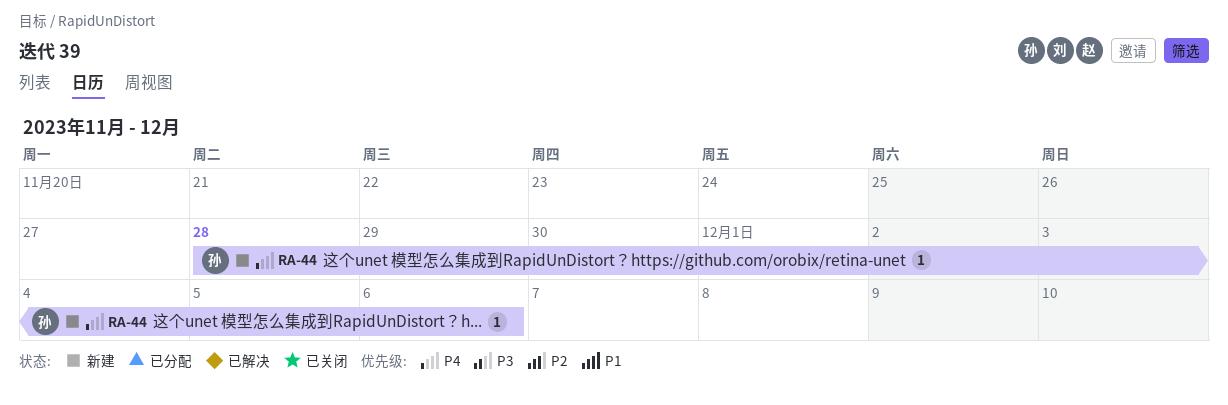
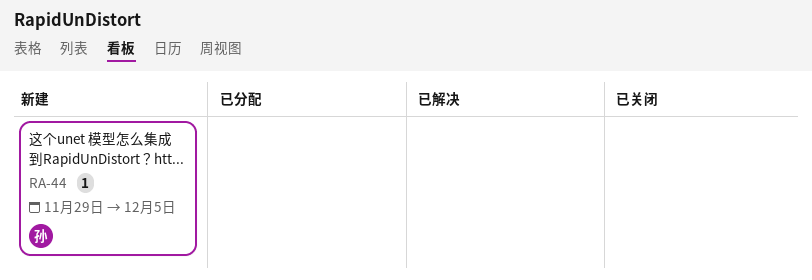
RA-44, start: Nov 28 -> Nov 29
RA-44, due: Dec 6 -> Dec 5

